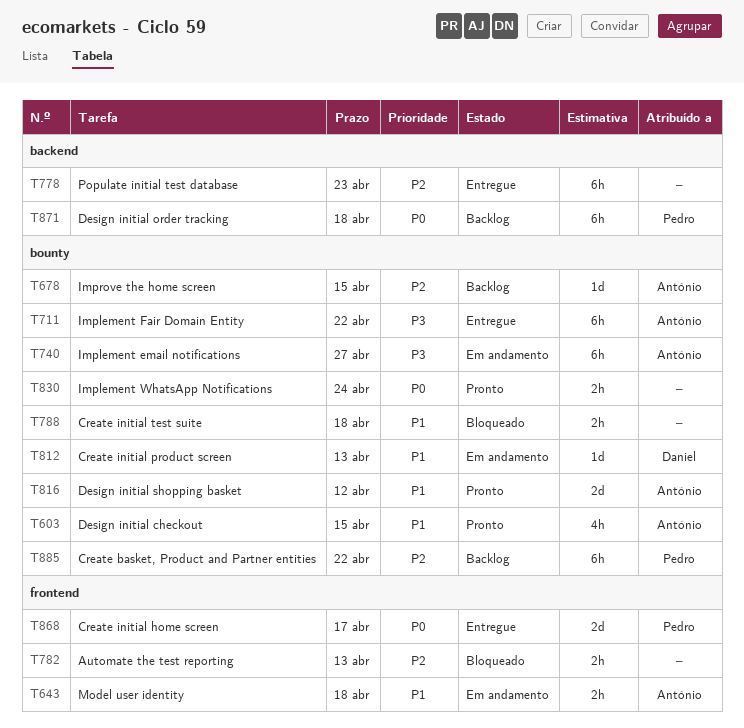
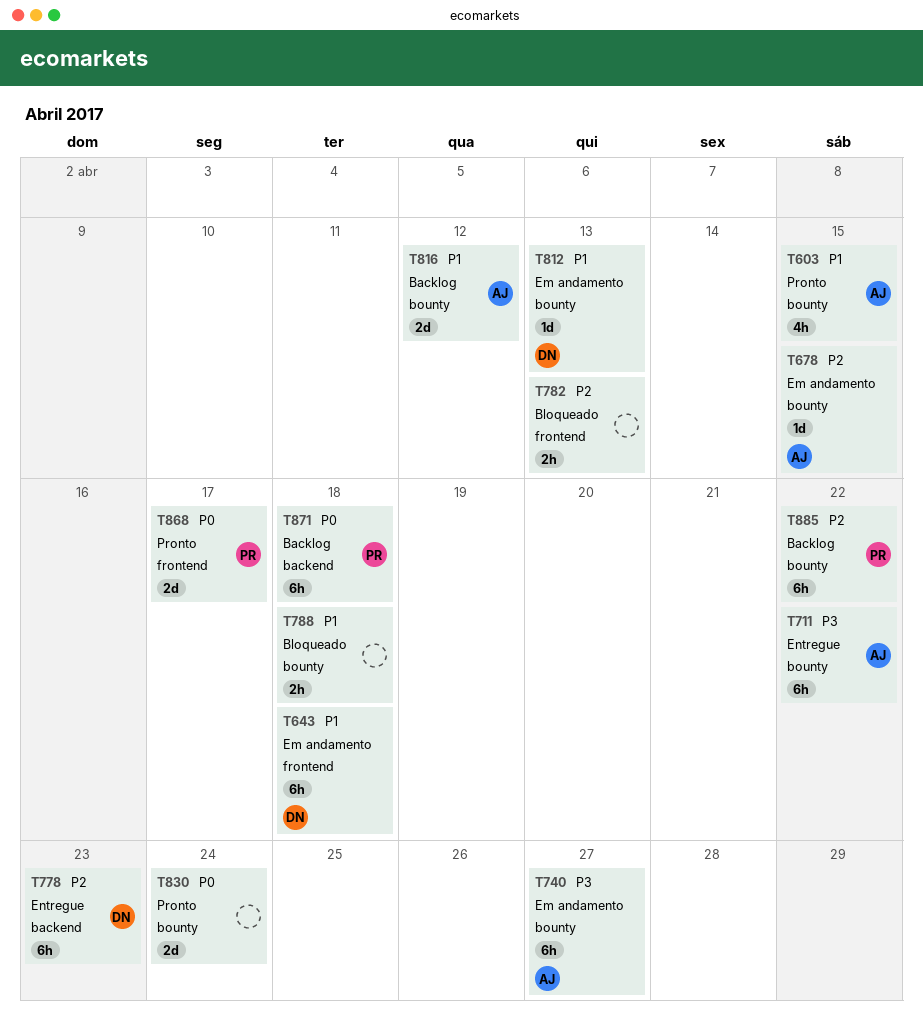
T643, owner: António -> Daniel
T643, estimate: 2h -> 6h
T678, status: Backlog -> Em andamento
T778, owner: none -> Daniel
T816, status: Pronto -> Backlog
T830, estimate: 2h -> 2d
T868, status: Entregue -> Pronto

